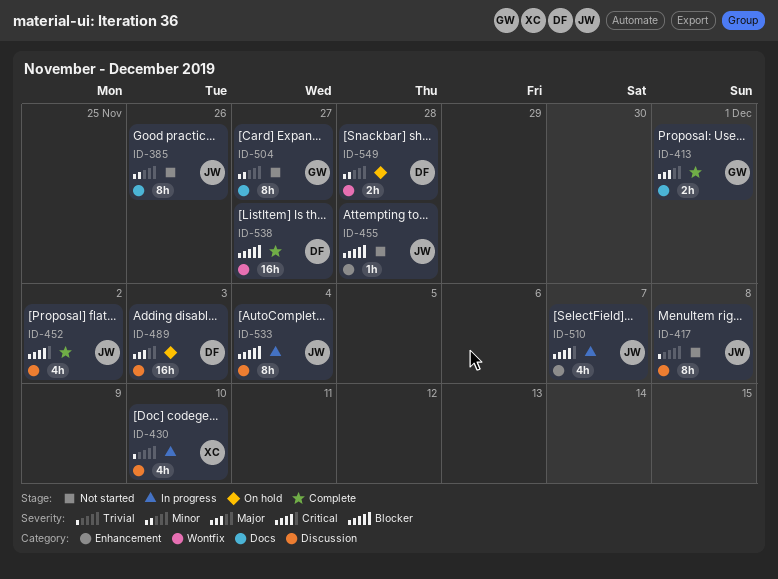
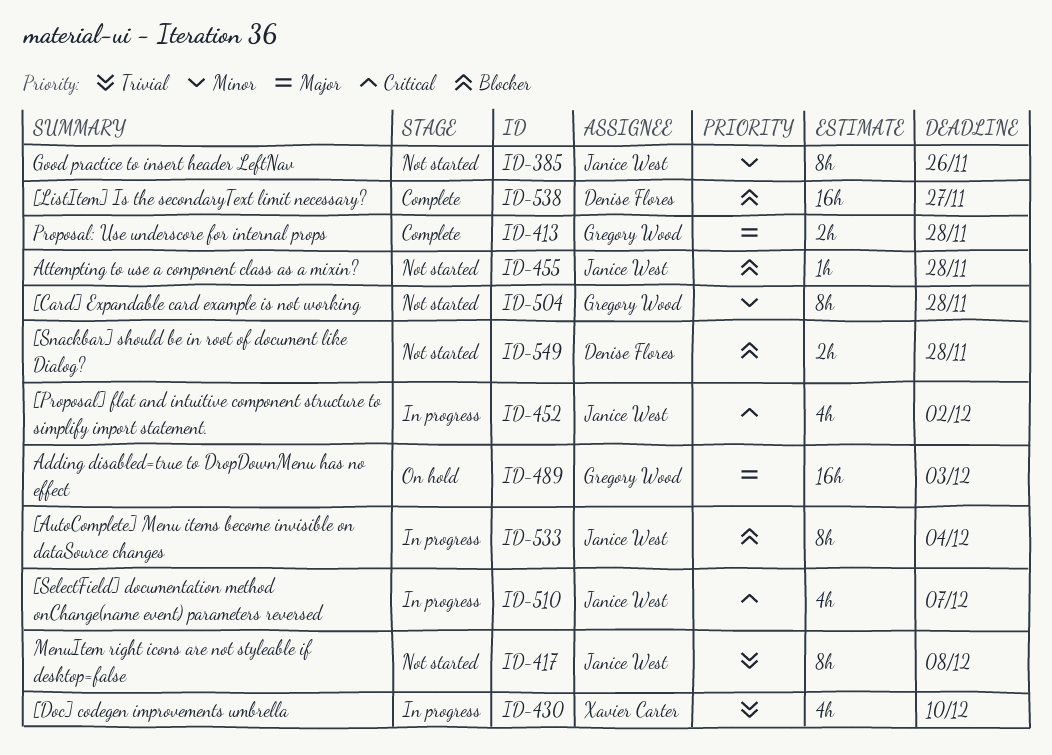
ID-413, due: Dec 1 -> Nov 28
ID-452, status: Complete -> In progress
ID-489, owner: Denise Flores -> Gregory Wood
ID-504, due: Nov 27 -> Nov 28
ID-549, status: On hold -> Not started
ID-549, priority: Minor -> Blocker

